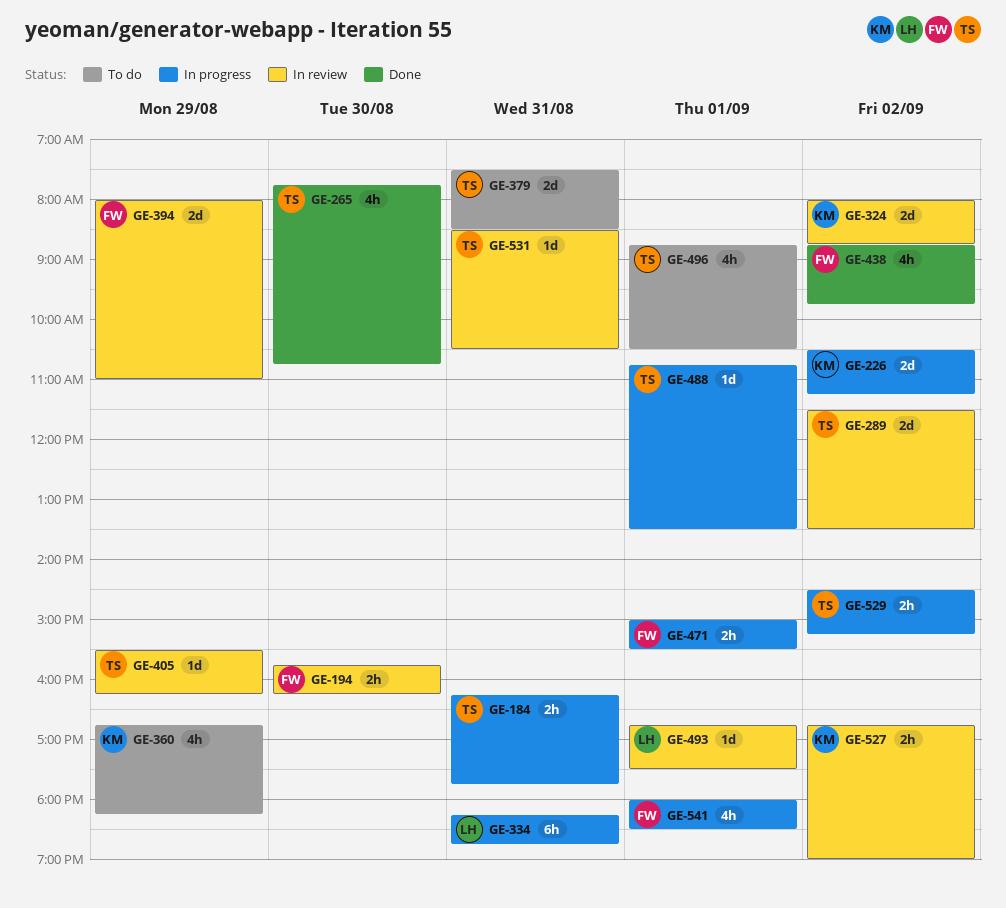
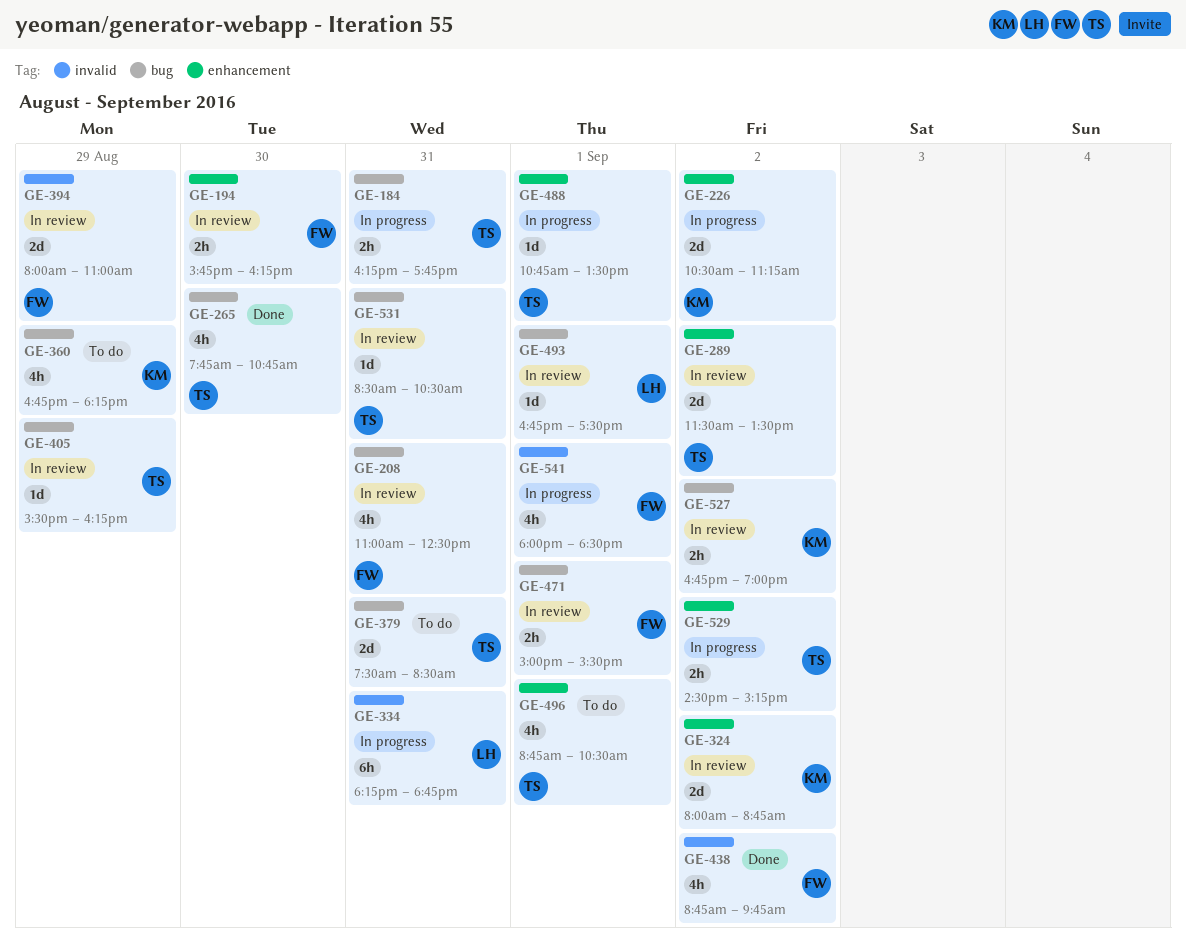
GE-208: none -> present
GE-471, status: In progress -> In review

